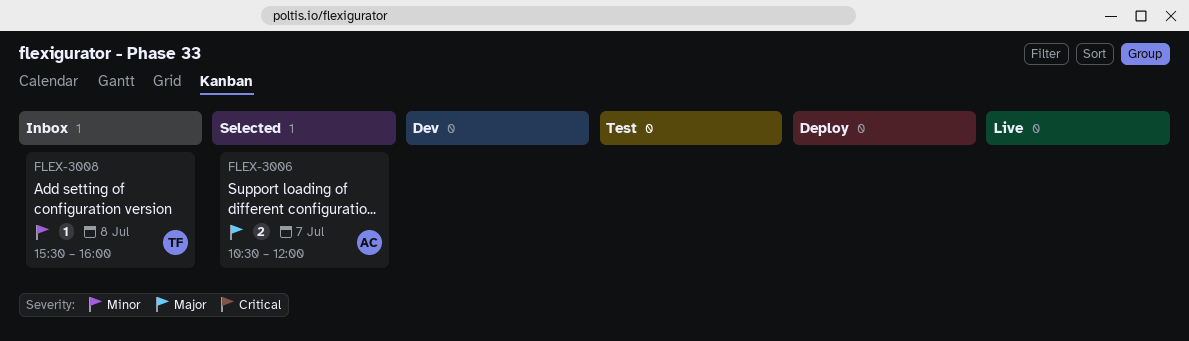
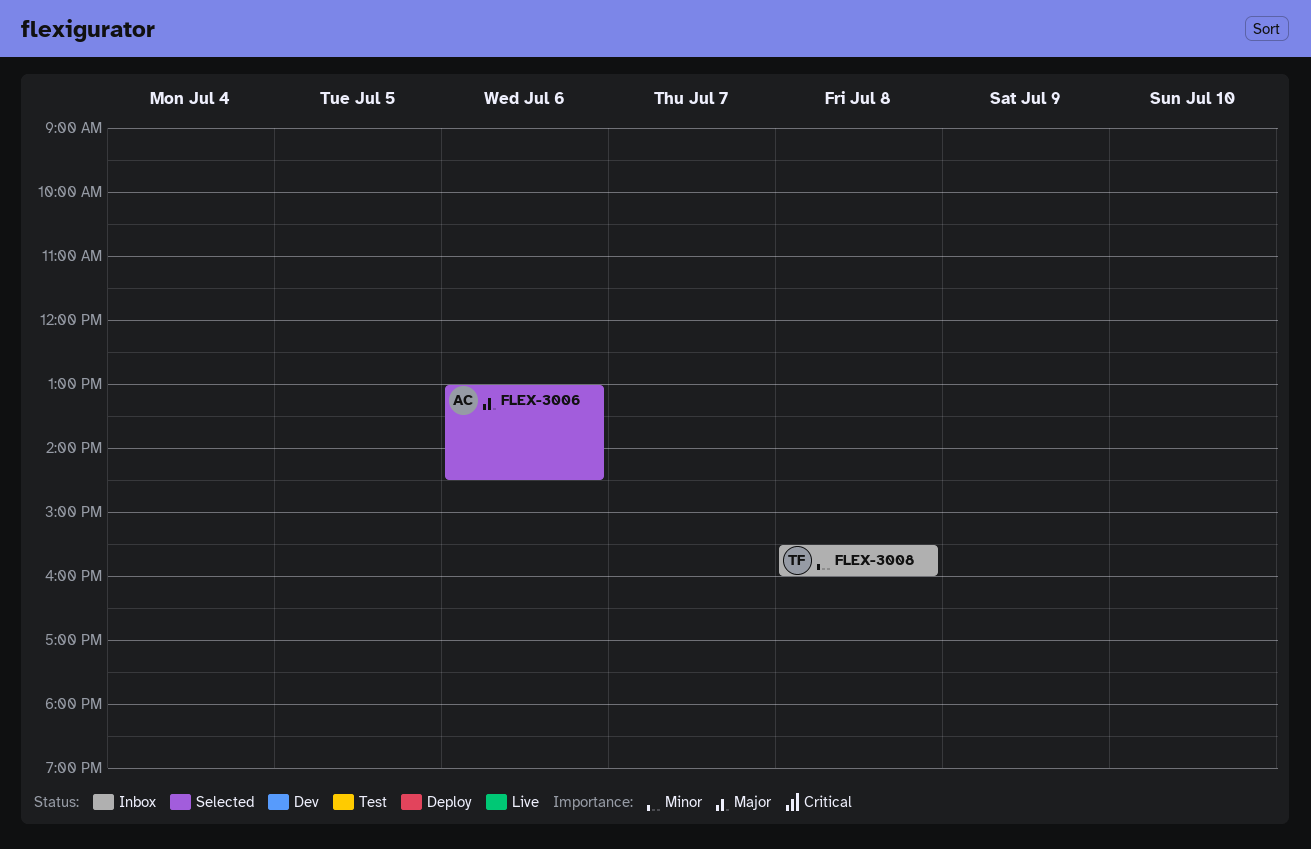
FLEX-3006, day: Jul 7 -> Jul 6
FLEX-3006, begins: 10:30 -> 13:00
FLEX-3006, ends: 12:00 -> 14:30

